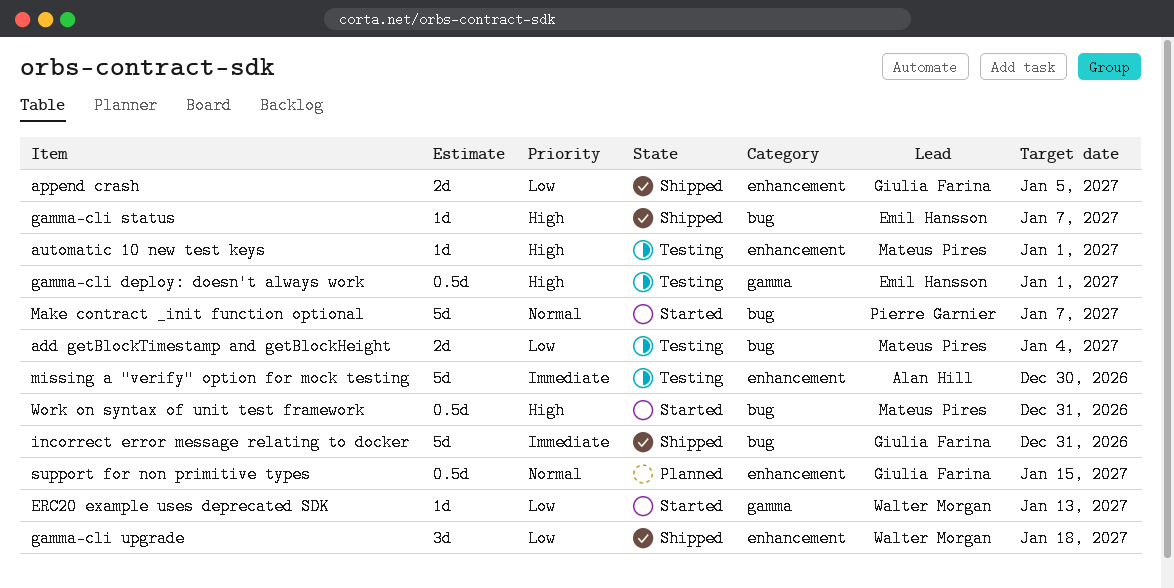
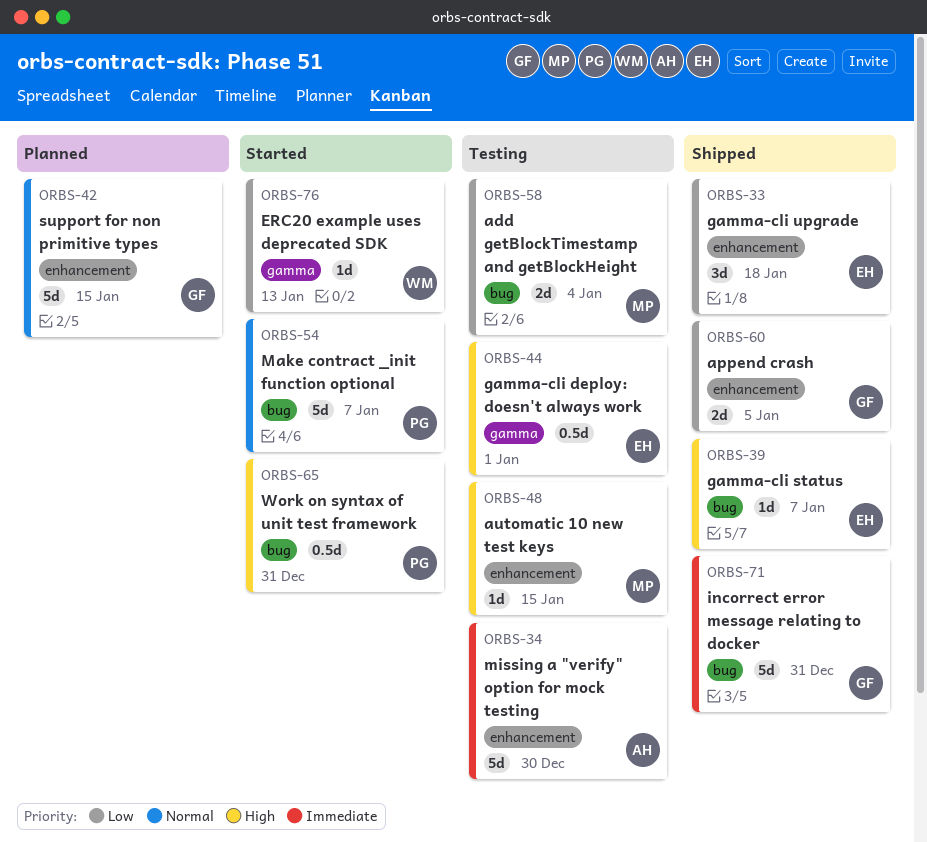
automatic 10 new test keys, due: Jan 1 -> Jan 15
gamma-cli upgrade, owner: Walter Morgan -> Emil Hansson
support for non primitive types, estimate: 0.5d -> 5d
Work on syntax of unit test framework, owner: Mateus Pires -> Pierre Garnier

